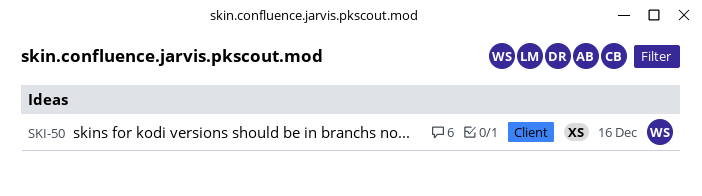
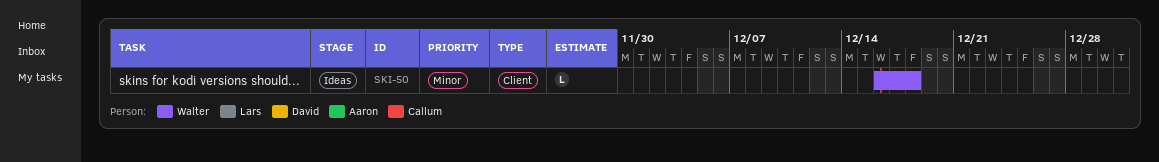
SKI-50, estimate: XS -> L
SKI-50, due: Dec 16 -> Dec 18

